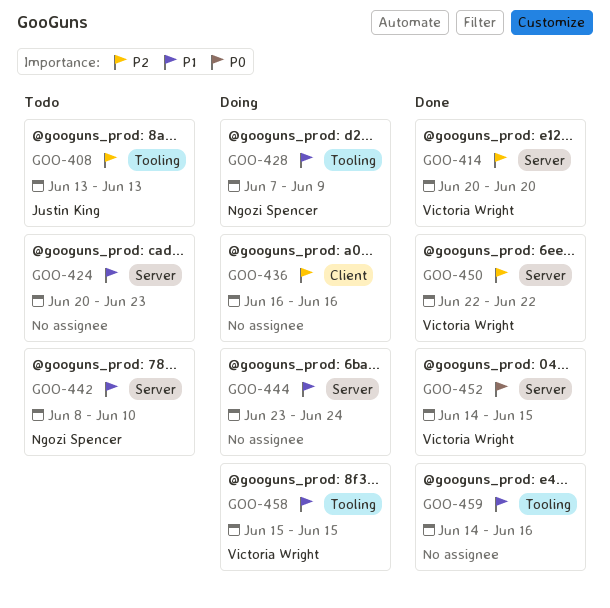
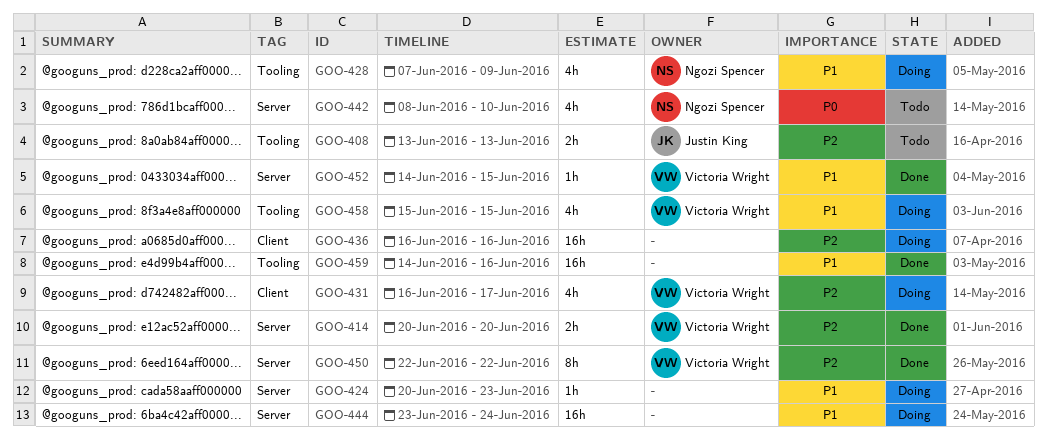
GOO-424, status: Todo -> Doing
GOO-431: none -> present
GOO-442, priority: P1 -> P0
GOO-452, priority: P0 -> P1

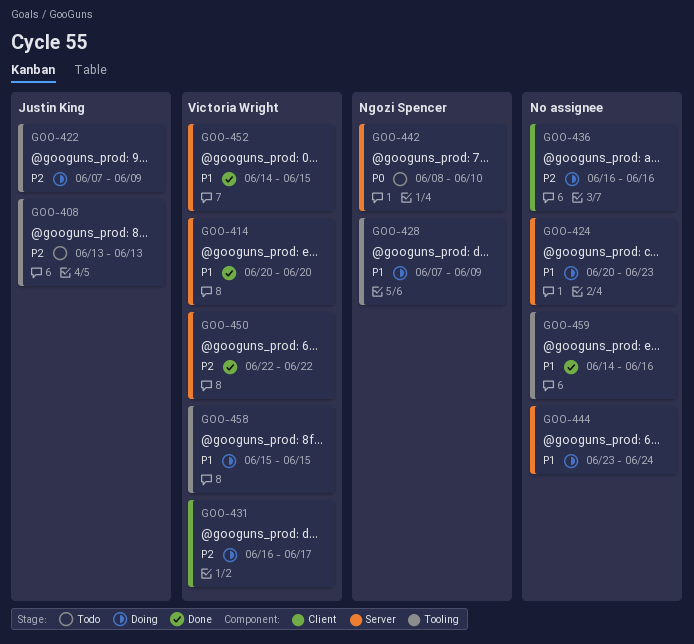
GOO-414, priority: P2 -> P1
GOO-422: none -> present

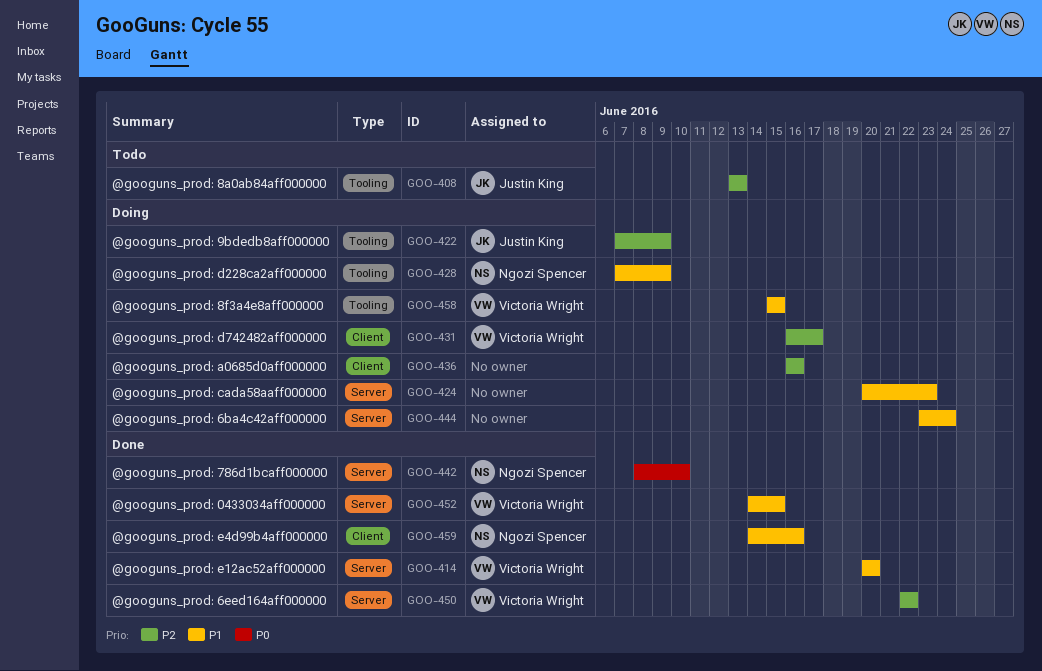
GOO-442, status: Todo -> Done
GOO-459, owner: none -> Ngozi Spencer
GOO-459, label: Tooling -> Client

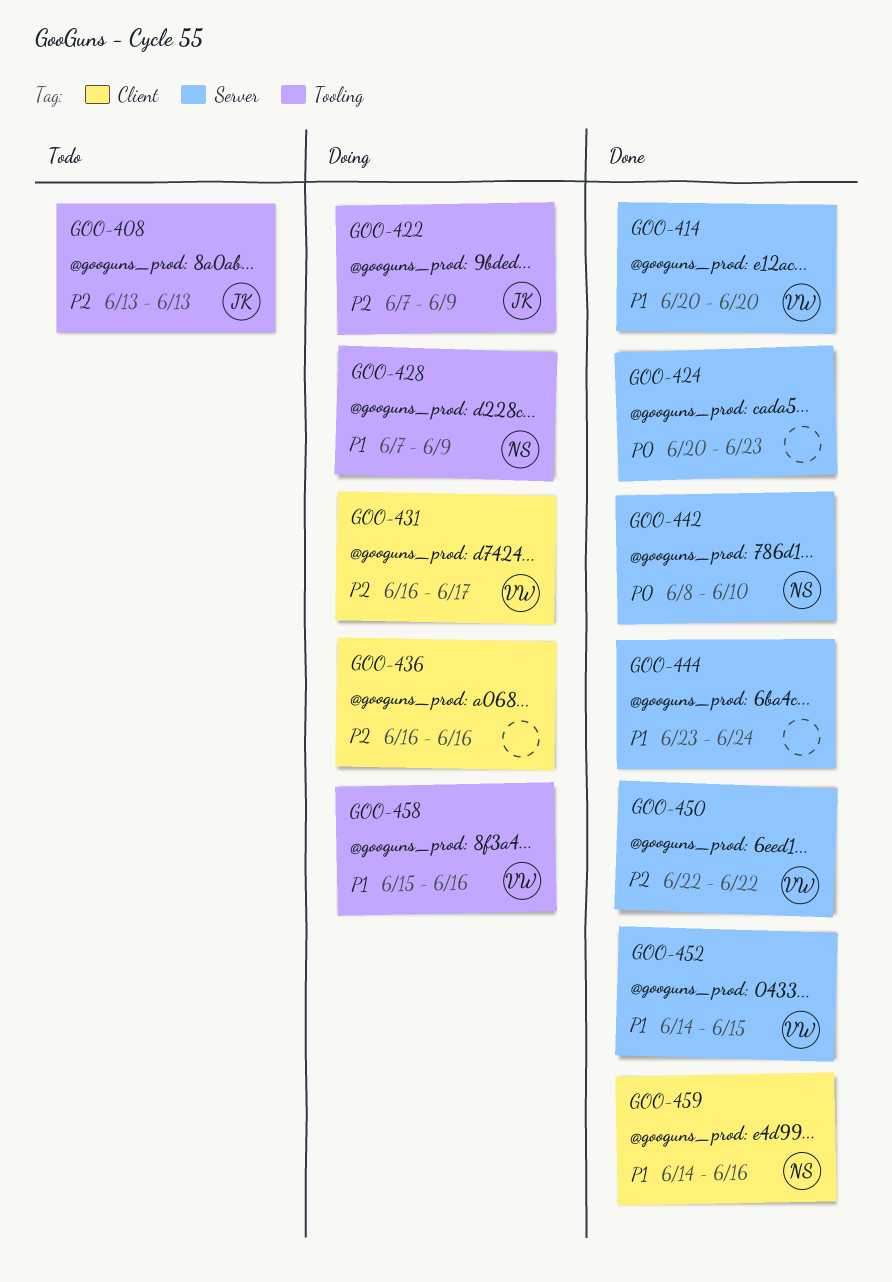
GOO-424, status: Doing -> Done
GOO-424, priority: P1 -> P0
GOO-444, status: Doing -> Done
GOO-458, due: Jun 15 -> Jun 16

